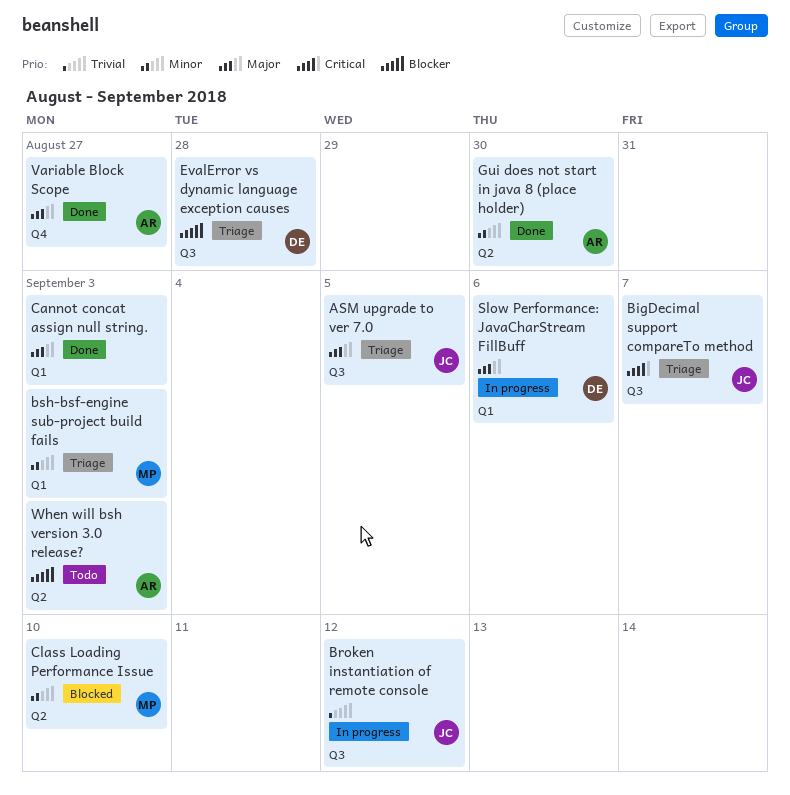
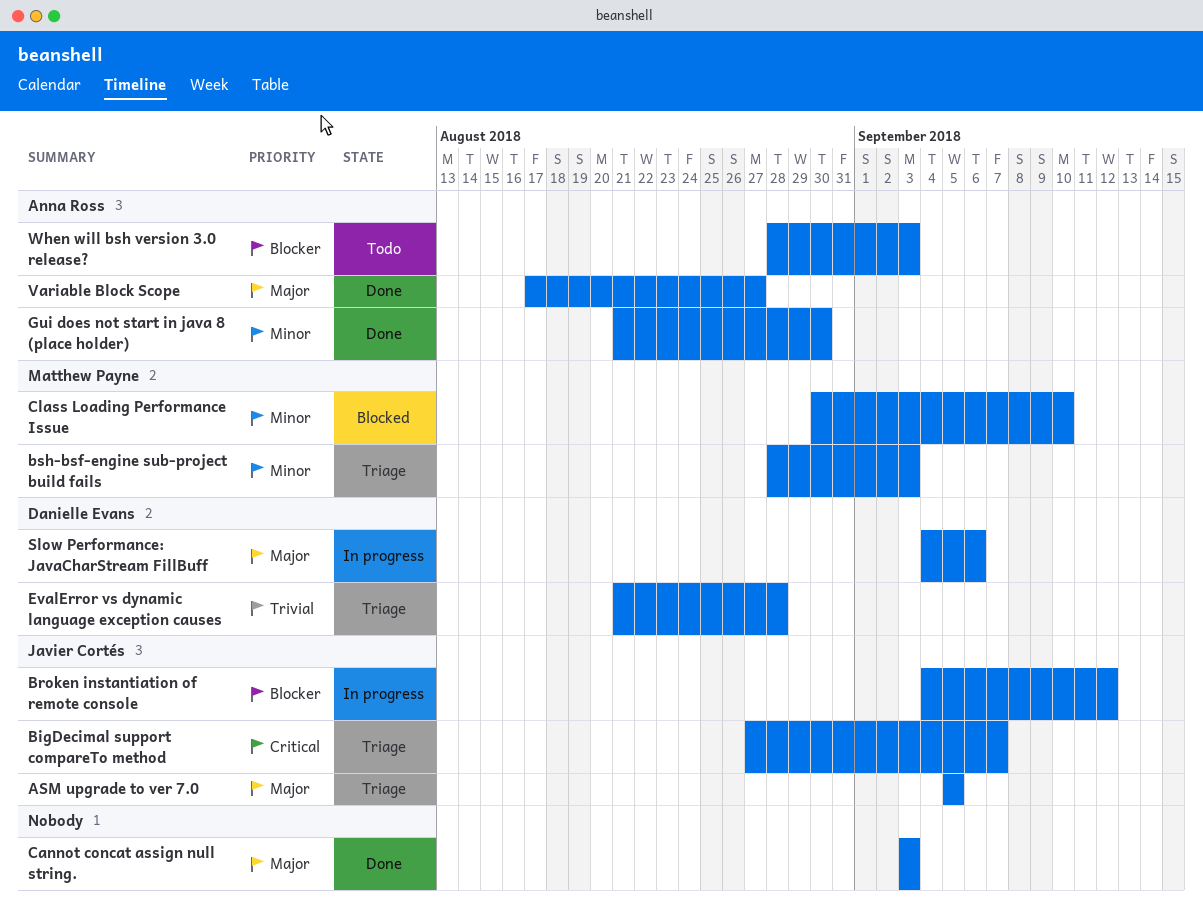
Broken instantiation of remote console, priority: Trivial -> Blocker
EvalError vs dynamic language exception causes, priority: Blocker -> Trivial

